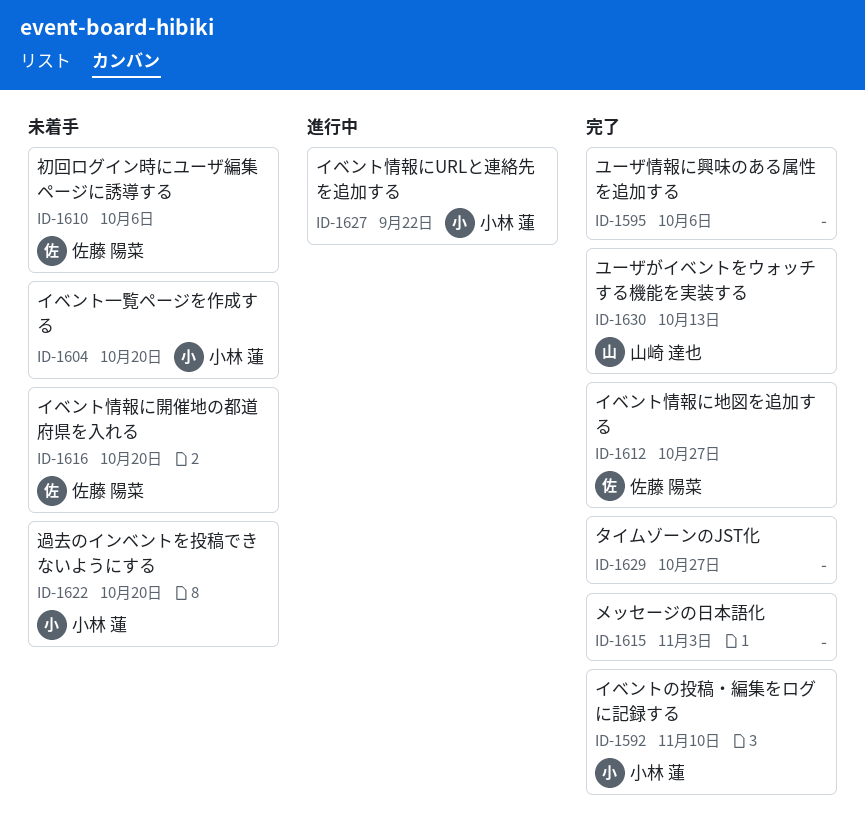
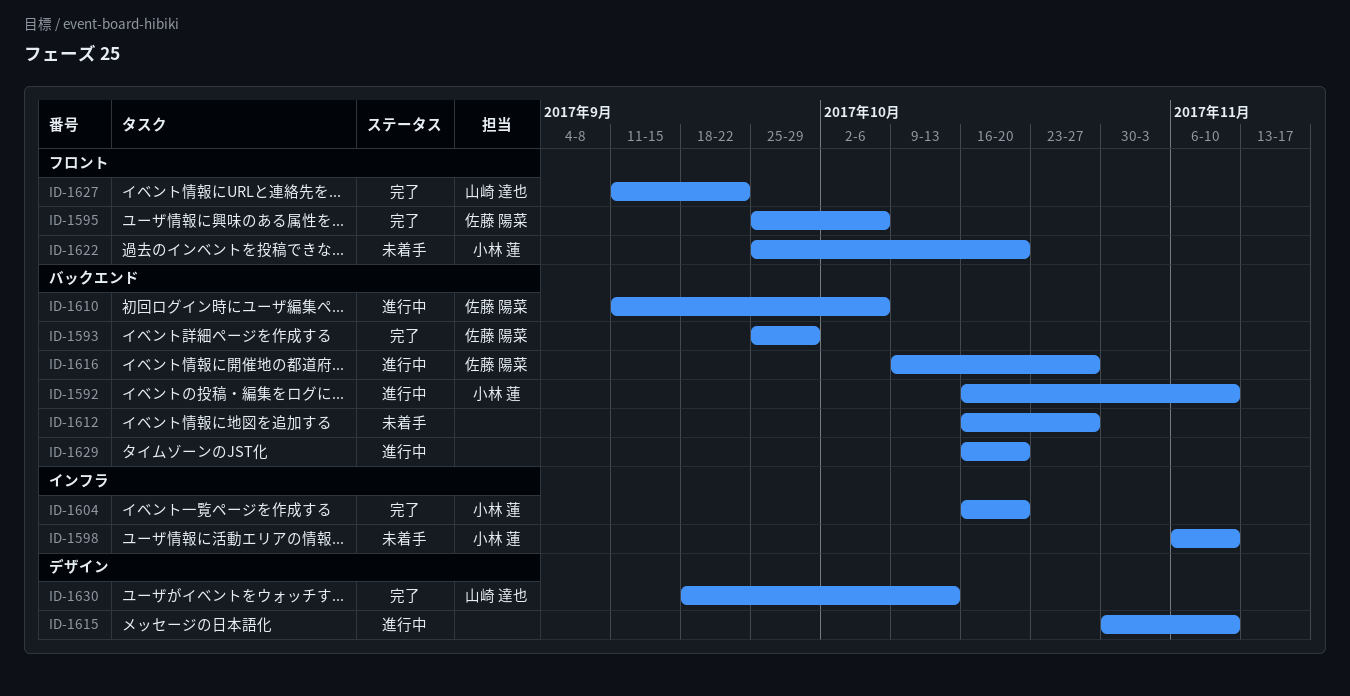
ID-1592, status: 完了 -> 進行中
ID-1593: none -> present
ID-1595, owner: none -> 佐藤 陽菜
ID-1598: none -> present
ID-1604, status: 未着手 -> 完了
ID-1610, status: 未着手 -> 進行中
ID-1612, status: 完了 -> 未着手
ID-1612, owner: 佐藤 陽菜 -> none
ID-1615, status: 完了 -> 進行中
ID-1615, due: Nov 3 -> Nov 10
ID-1616, status: 未着手 -> 進行中
ID-1616, due: Oct 20 -> Oct 27
ID-1627, status: 進行中 -> 完了
ID-1627, owner: 小林 蓮 -> 山崎 達也
ID-1629, status: 完了 -> 進行中
ID-1629, due: Oct 27 -> Oct 20

